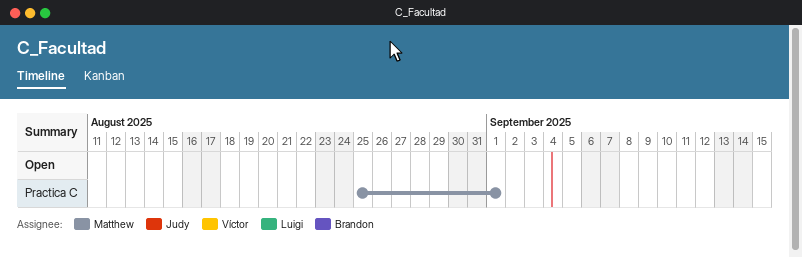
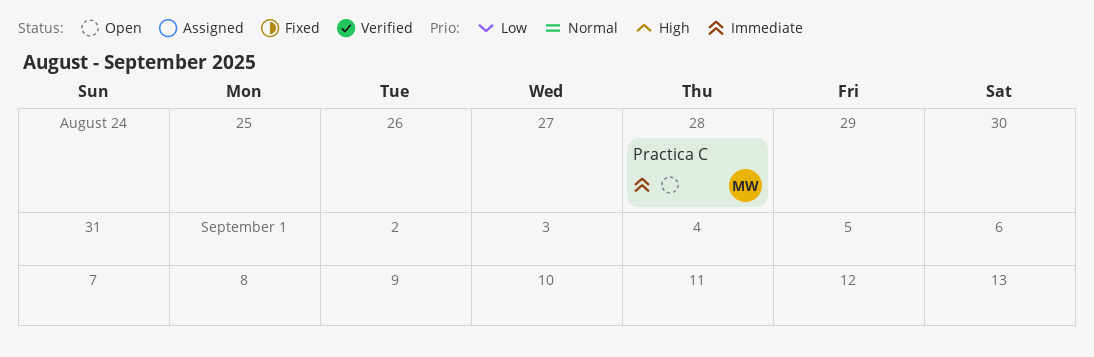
Practica C, due: Sep 1 -> Aug 28

